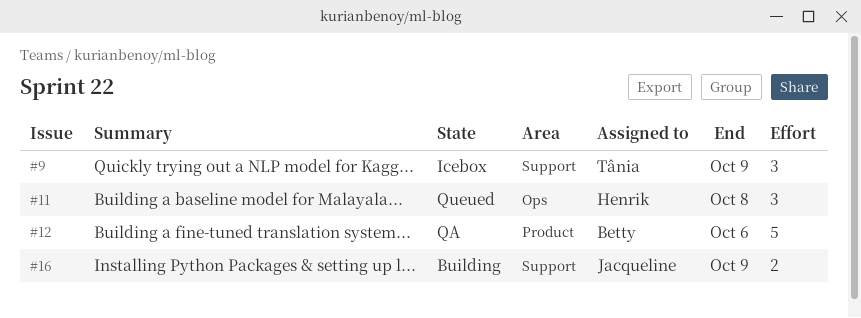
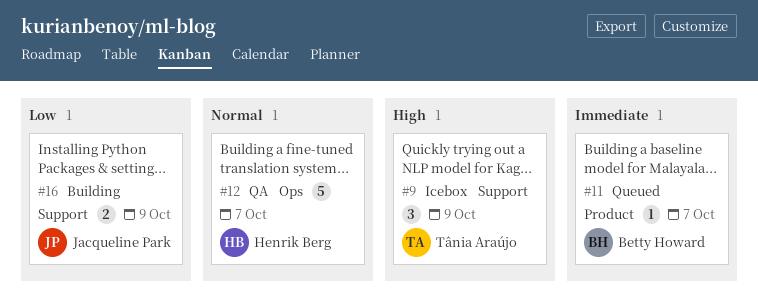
#11, owner: Henrik Berg -> Betty Howard
#11, label: Ops -> Product
#11, estimate: 3 -> 1
#11, due: Oct 8 -> Oct 7
#12, owner: Betty Howard -> Henrik Berg
#12, label: Product -> Ops
#12, due: Oct 6 -> Oct 7

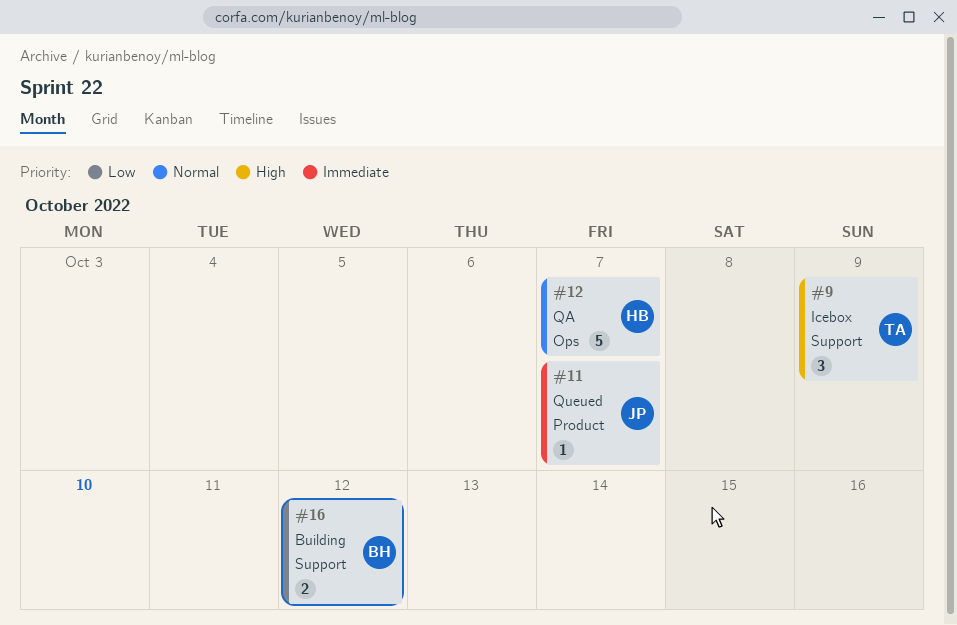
#11, owner: Betty Howard -> Jacqueline Park
#16, owner: Jacqueline Park -> Betty Howard
#16, due: Oct 9 -> Oct 12

